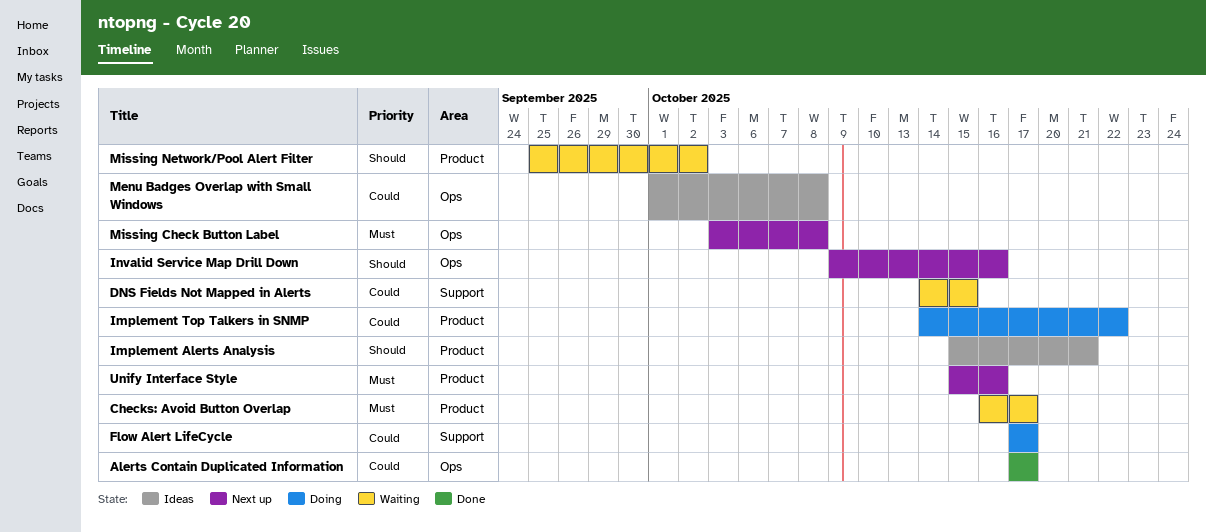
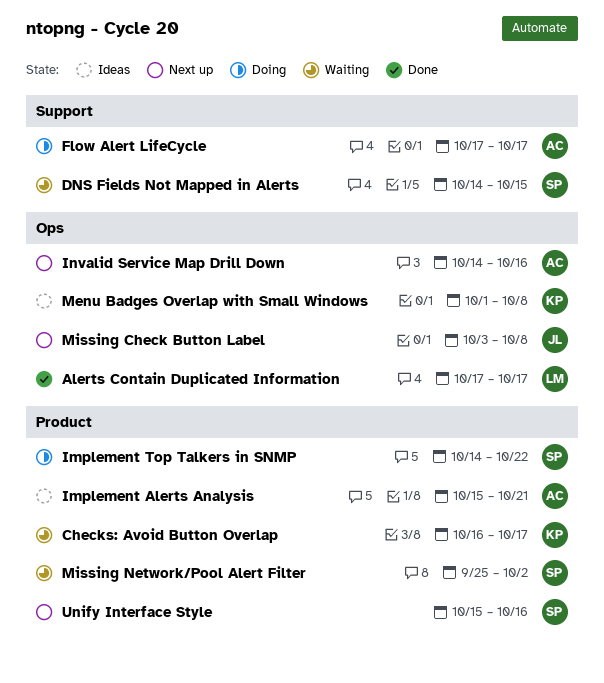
Invalid Service Map Drill Down, start: Oct 9 -> Oct 14

